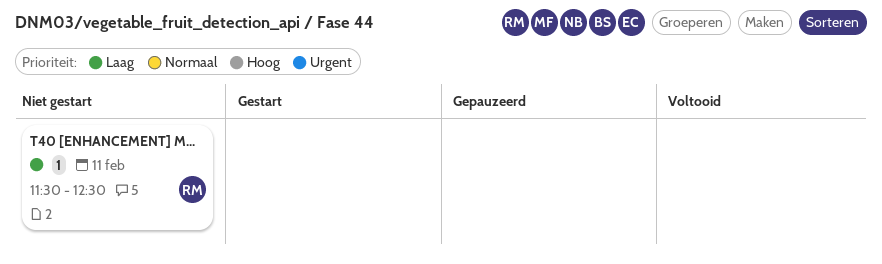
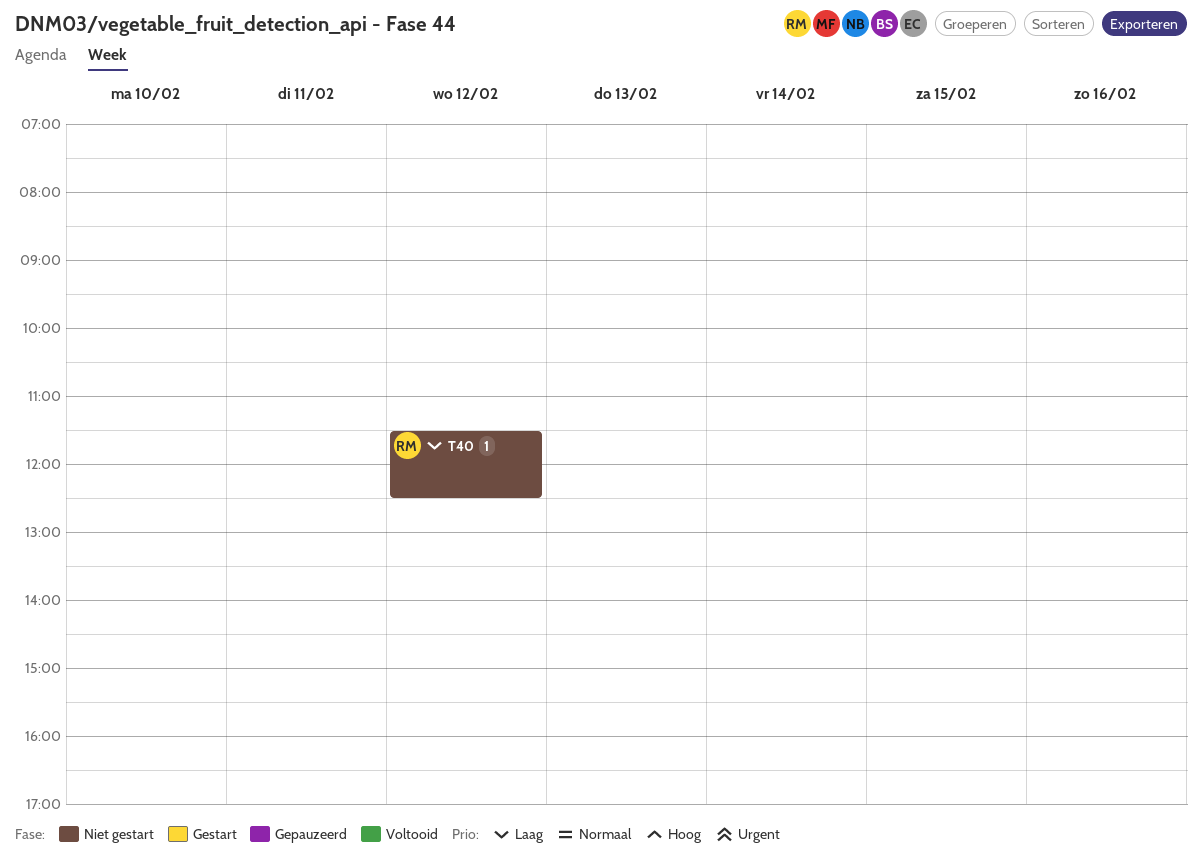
T40, day: Feb 11 -> Feb 12

